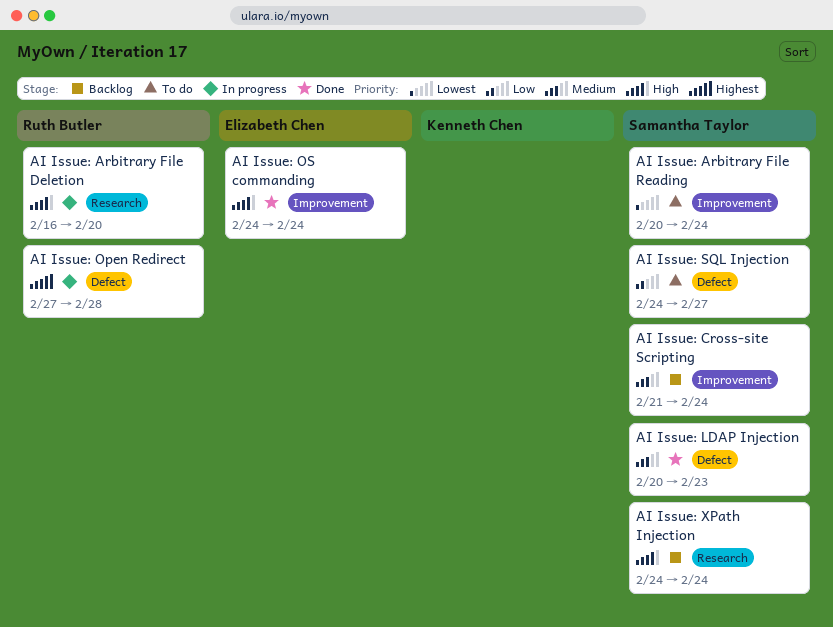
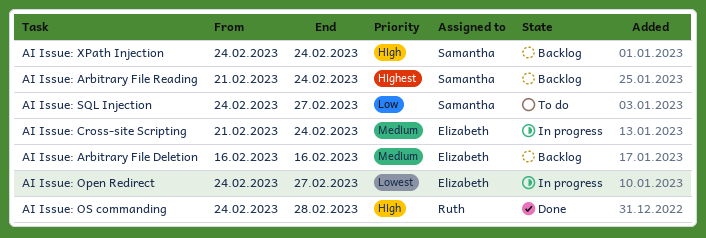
AI Issue: Arbitrary File Deletion, status: In progress -> Backlog
AI Issue: Arbitrary File Deletion, owner: Ruth Butler -> Elizabeth Chen
AI Issue: Arbitrary File Deletion, priority: High -> Medium
AI Issue: Arbitrary File Deletion, due: Feb 20 -> Feb 16
AI Issue: Arbitrary File Reading, status: To do -> Backlog
AI Issue: Arbitrary File Reading, priority: Lowest -> Highest
AI Issue: Arbitrary File Reading, start: Feb 20 -> Feb 21
AI Issue: Cross-site Scripting, status: Backlog -> In progress
AI Issue: Cross-site Scripting, owner: Samantha Taylor -> Elizabeth Chen
AI Issue: LDAP Injection: present -> none
AI Issue: Open Redirect, owner: Ruth Butler -> Elizabeth Chen
AI Issue: Open Redirect, priority: Highest -> Lowest
AI Issue: Open Redirect, start: Feb 27 -> Feb 24
AI Issue: Open Redirect, due: Feb 28 -> Feb 27
AI Issue: OS commanding, owner: Elizabeth Chen -> Ruth Butler
AI Issue: OS commanding, due: Feb 24 -> Feb 28

